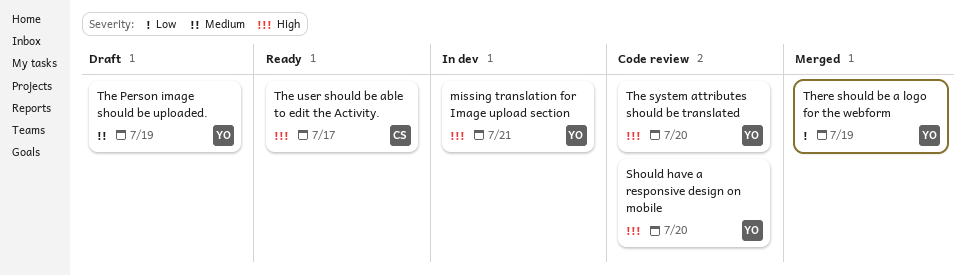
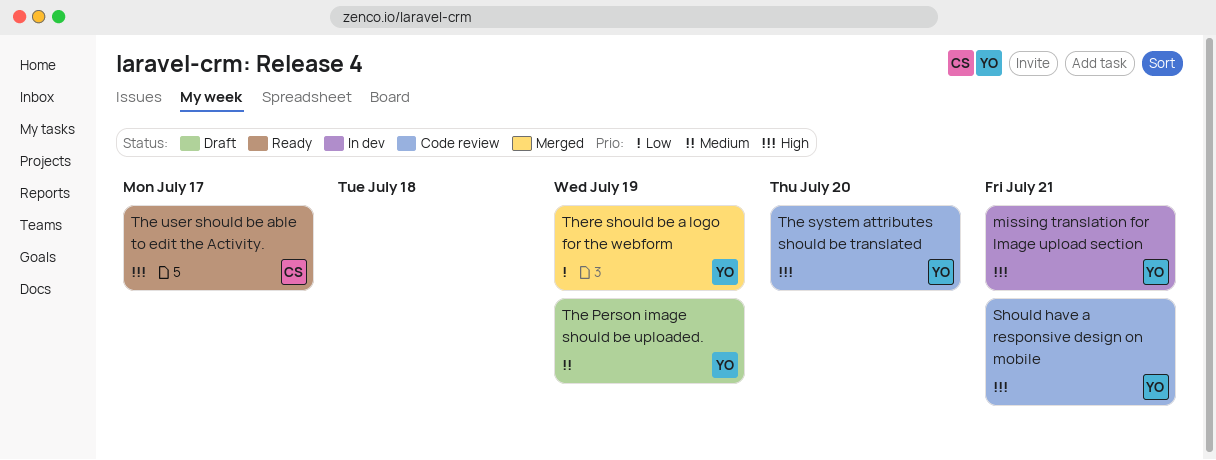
Should have a responsive design on mobile, due: Jul 20 -> Jul 21

